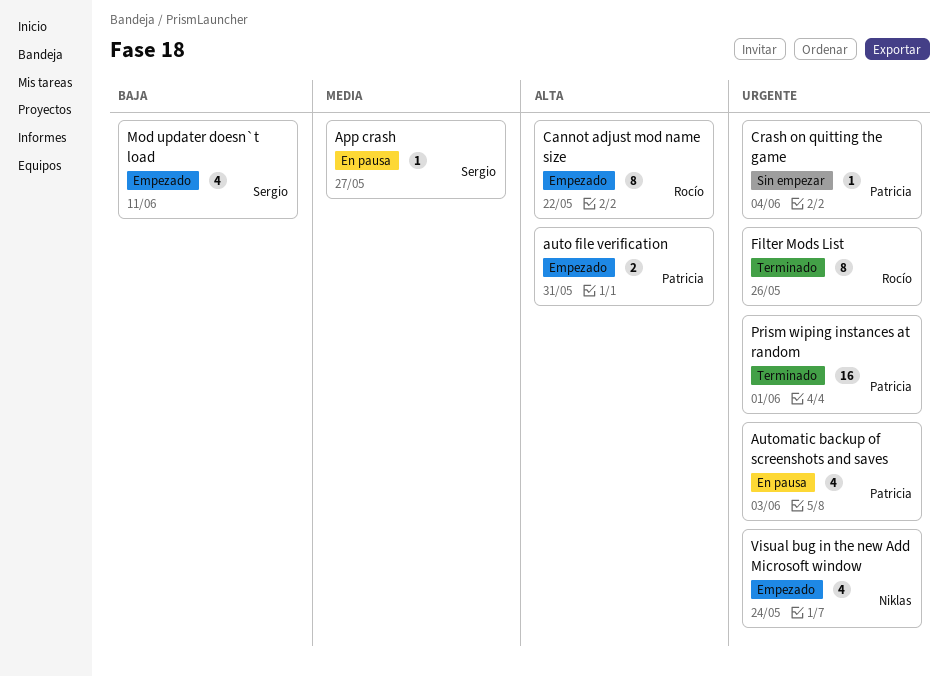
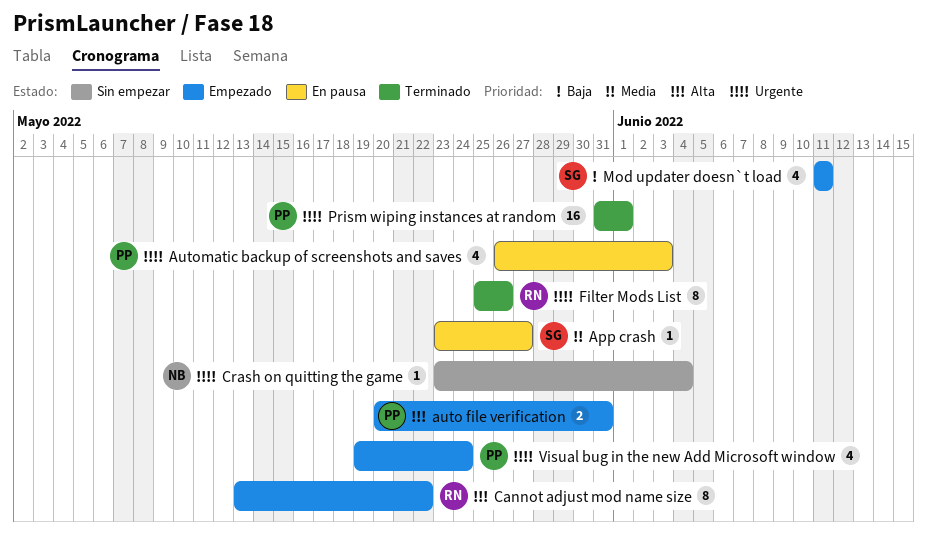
Crash on quitting the game, owner: Patricia -> Niklas
Visual bug in the new Add Microsoft window, owner: Niklas -> Patricia

